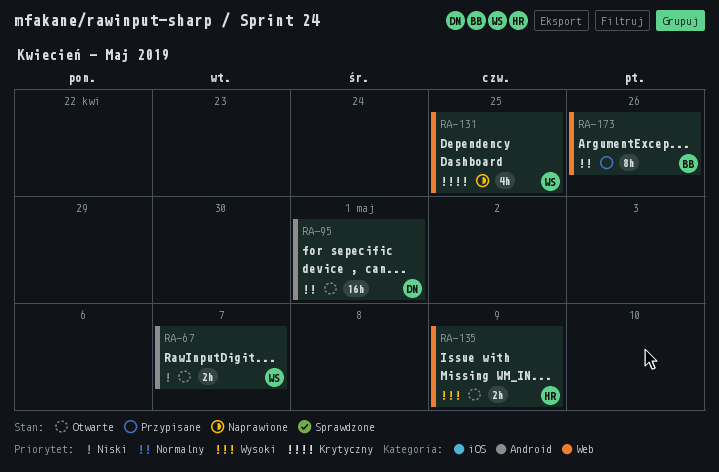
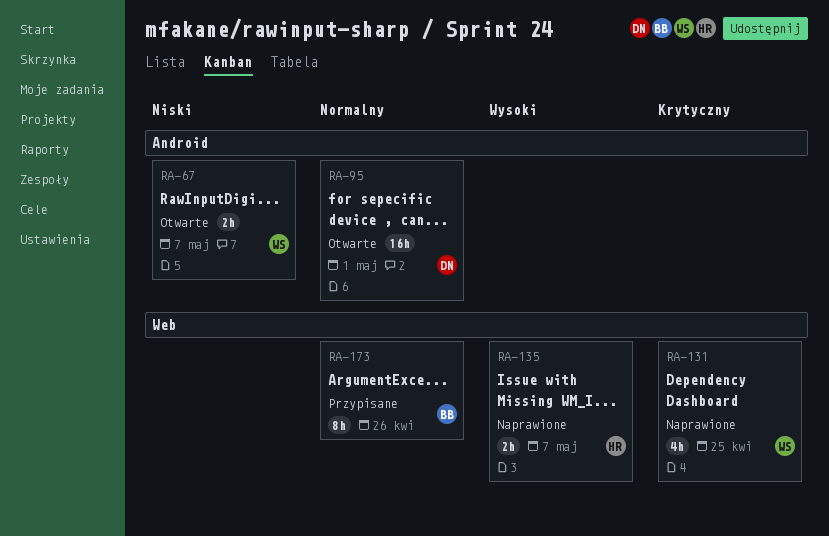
RA-135, status: Otwarte -> Naprawione
RA-135, due: May 9 -> May 7

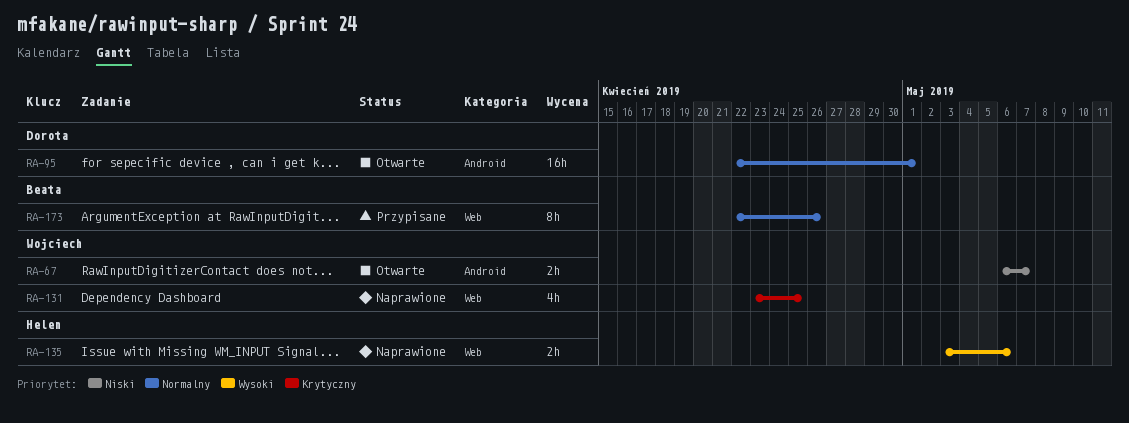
RA-135, due: May 7 -> May 6

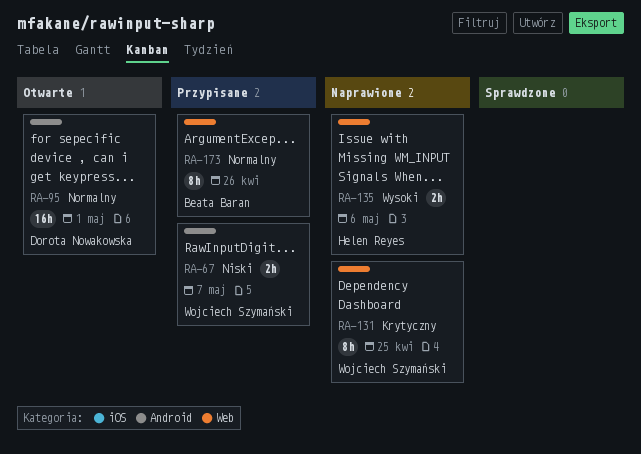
RA-67, status: Otwarte -> Przypisane
RA-131, estimate: 4h -> 8h

